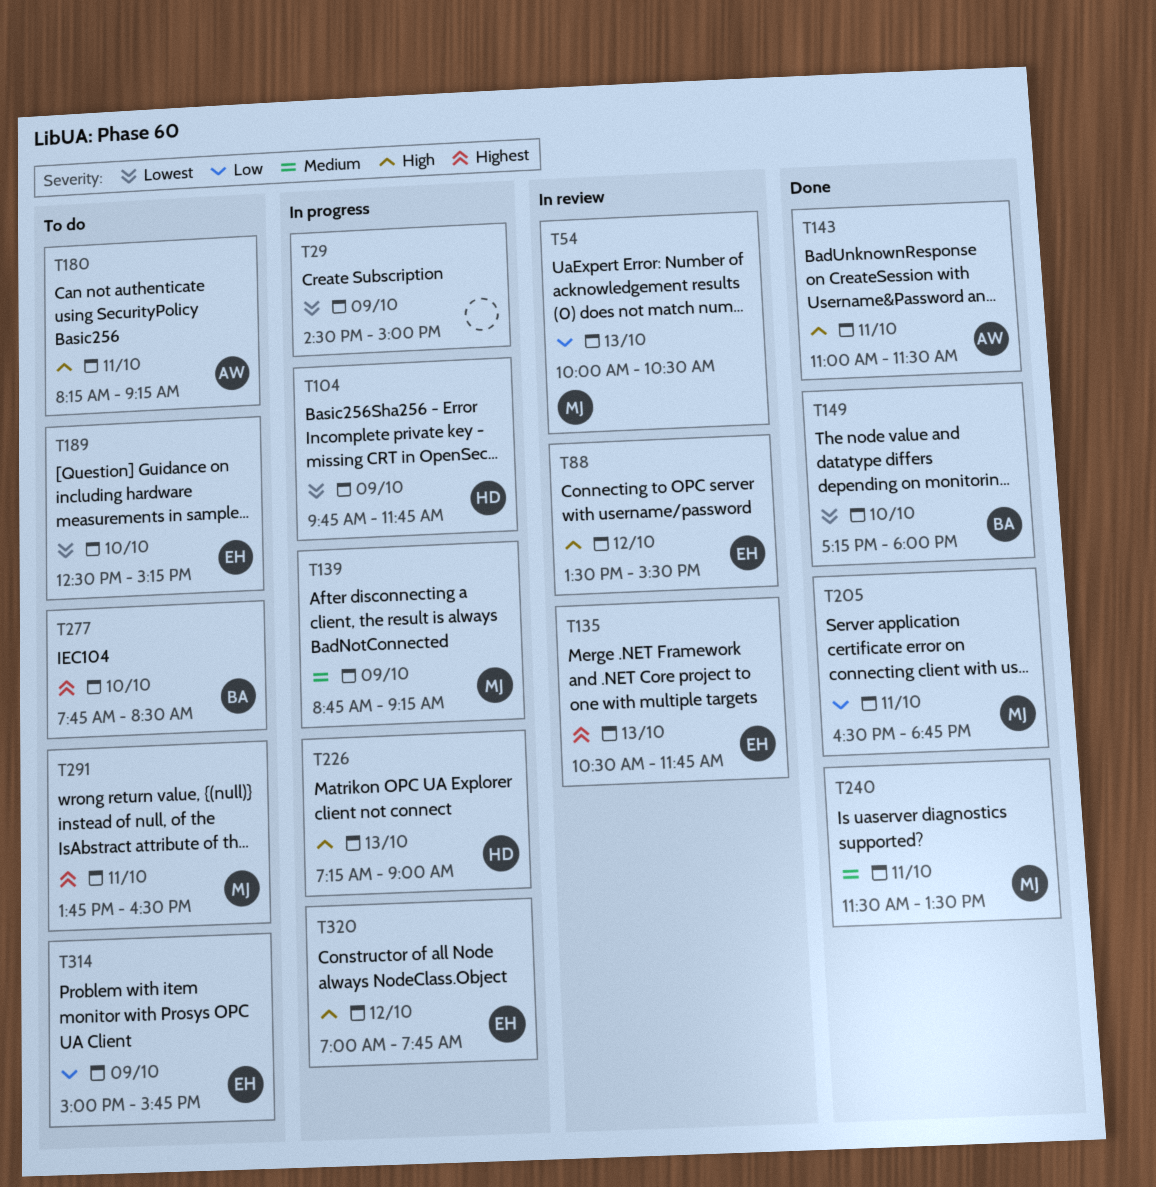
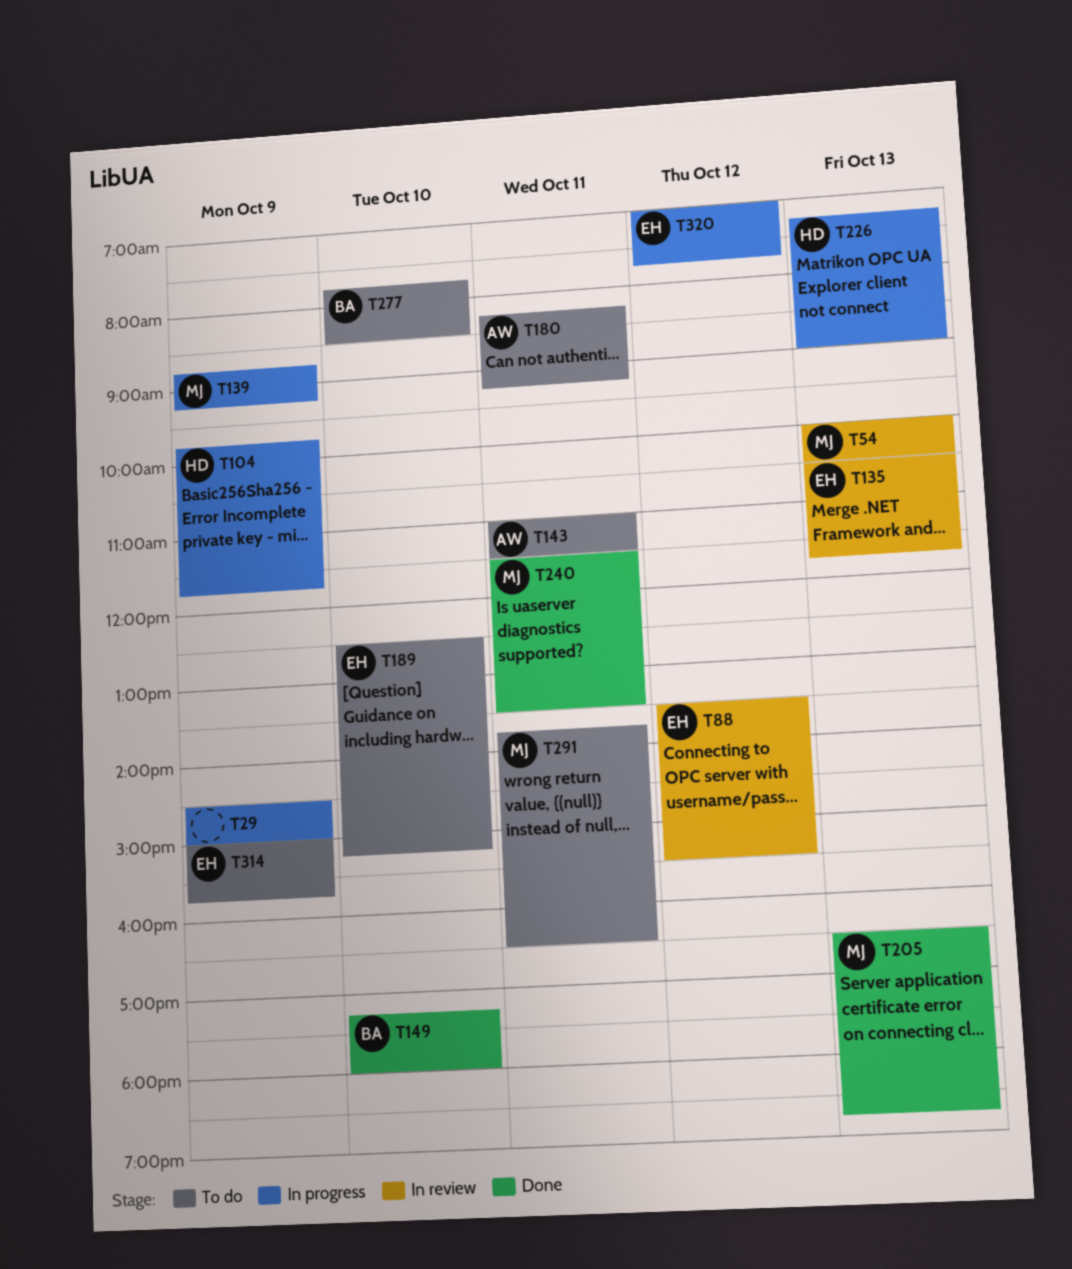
T143, status: Done -> To do
T205, day: Oct 11 -> Oct 13

